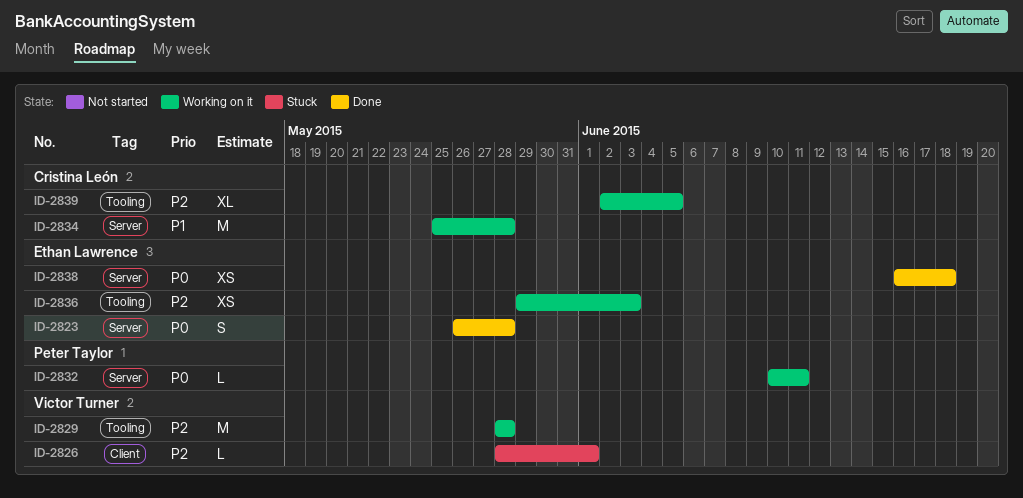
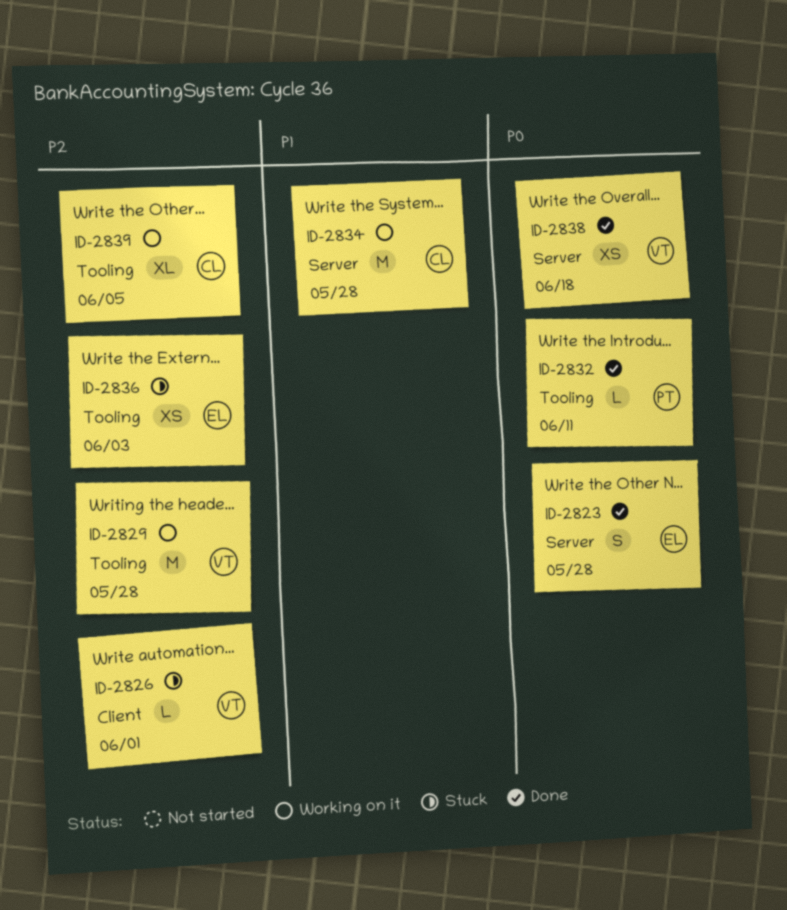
ID-2832, status: Working on it -> Done
ID-2832, label: Server -> Tooling
ID-2836, status: Working on it -> Stuck
ID-2838, owner: Ethan Lawrence -> Victor Turner

